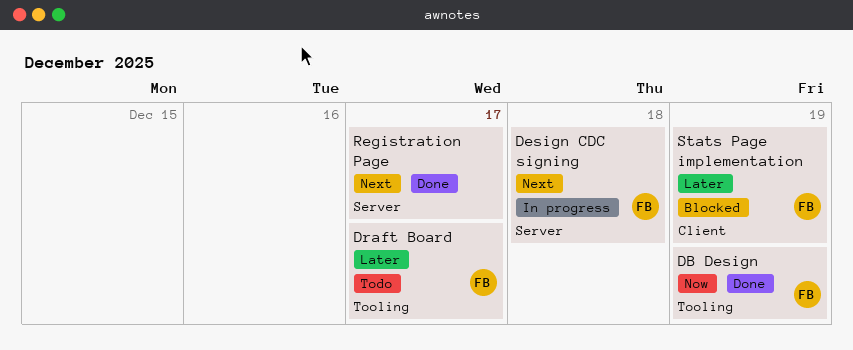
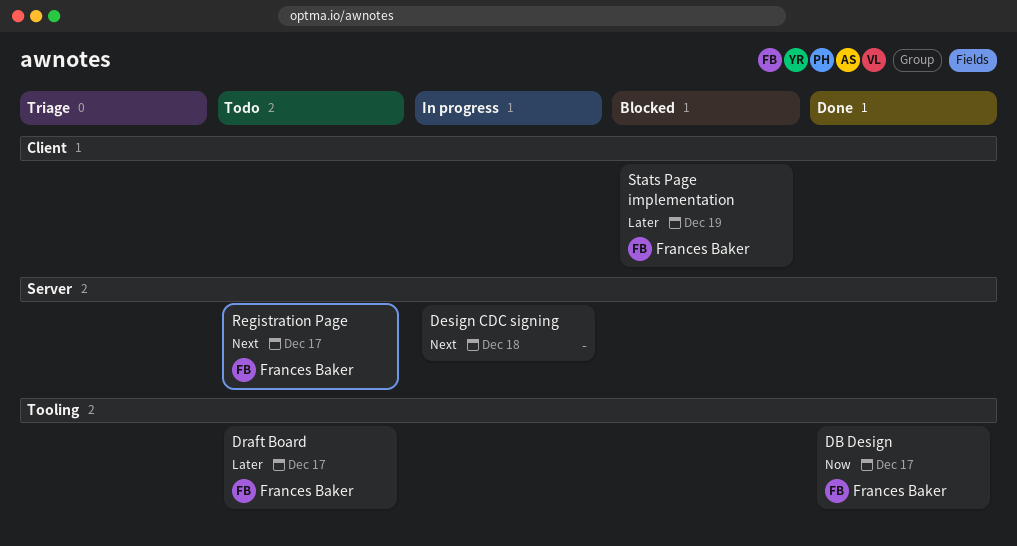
DB Design, due: Dec 19 -> Dec 17
Design CDC signing, owner: Frances Baker -> none
Registration Page, status: Done -> Todo
Registration Page, owner: none -> Frances Baker

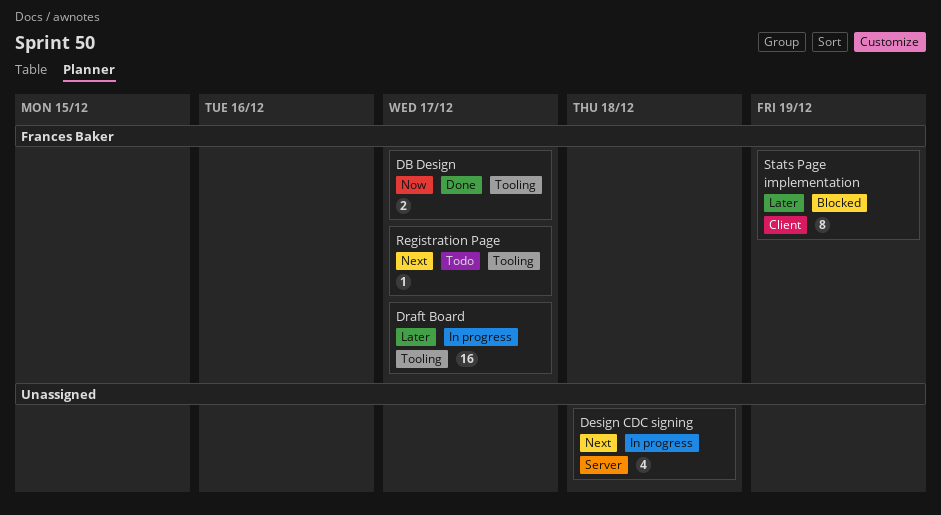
Draft Board, status: Todo -> In progress
Registration Page, label: Server -> Tooling

